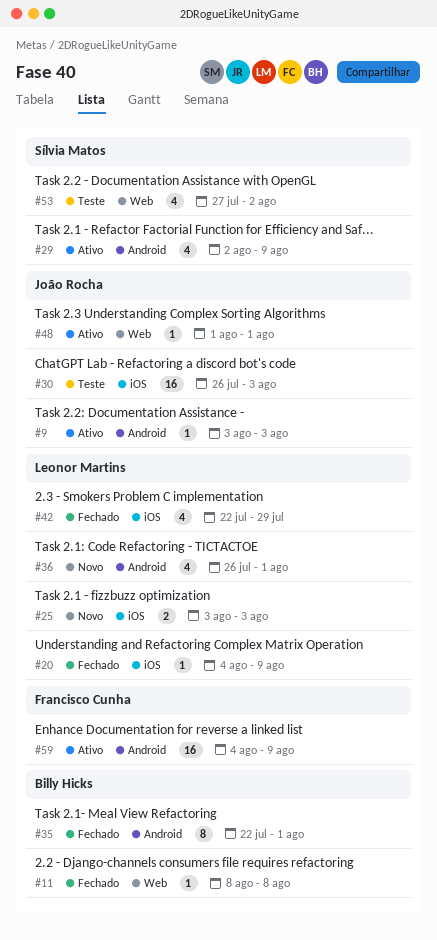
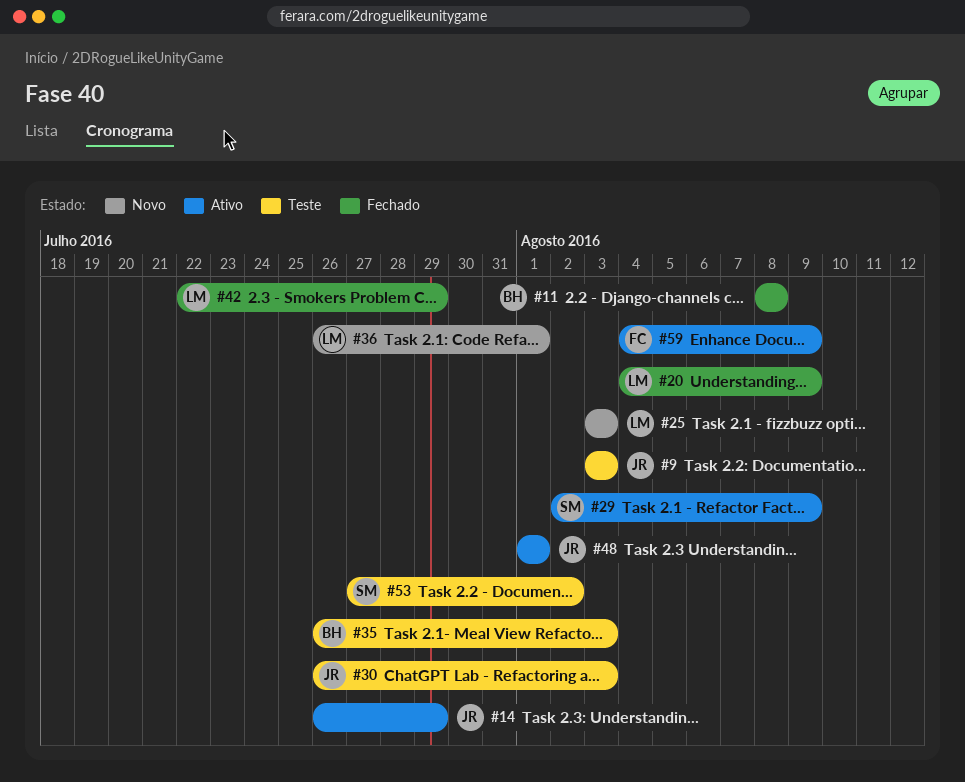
#9, status: Ativo -> Teste
#14: none -> present
#35, status: Fechado -> Teste
#35, start: Jul 22 -> Jul 26
#35, due: Aug 1 -> Aug 3

